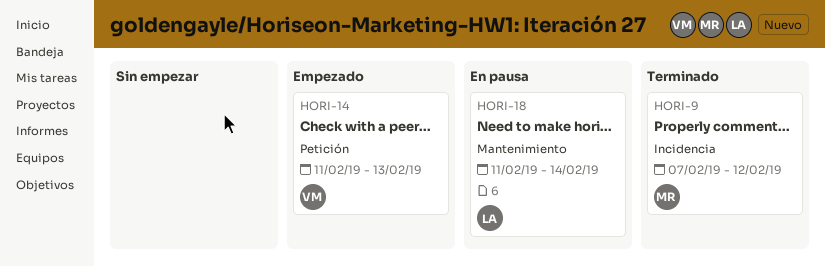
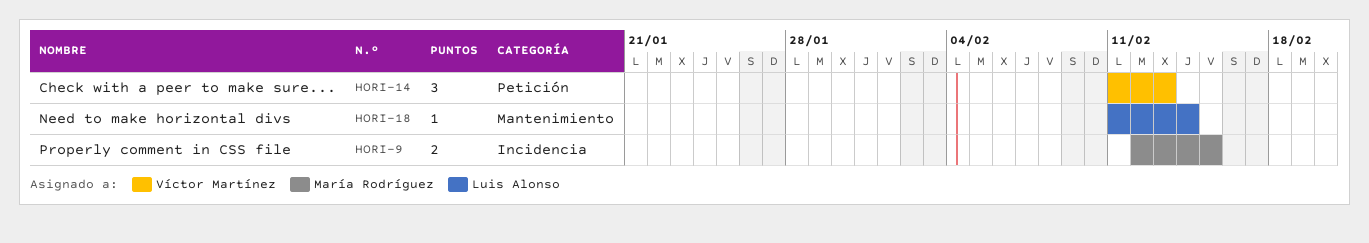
HORI-9, start: Feb 7 -> Feb 12
HORI-9, due: Feb 12 -> Feb 15

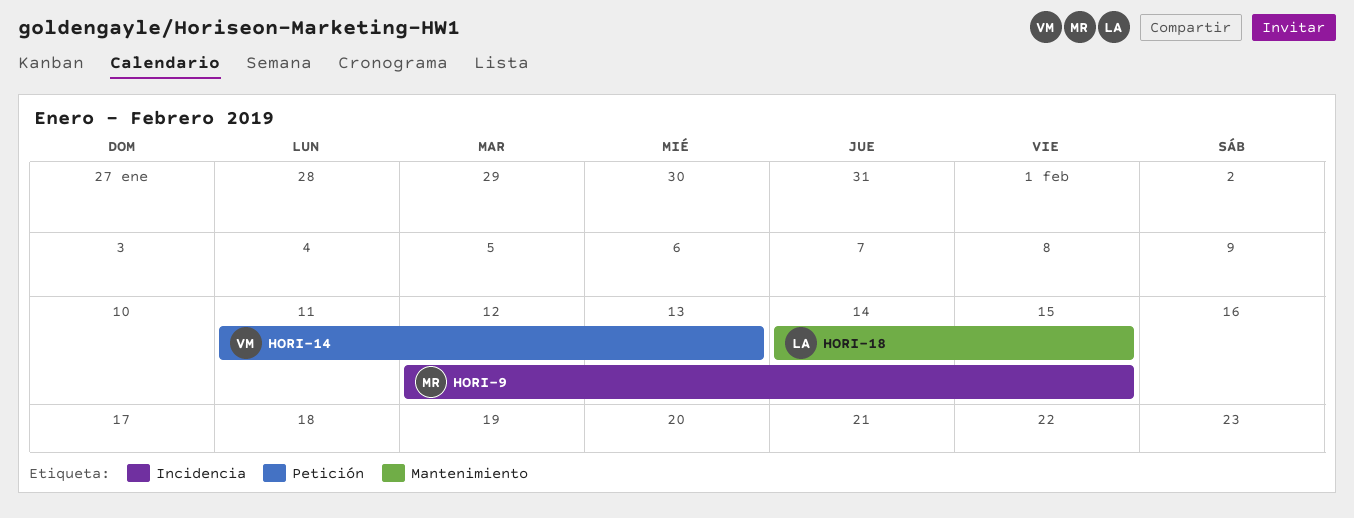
HORI-18, start: Feb 11 -> Feb 14
HORI-18, due: Feb 14 -> Feb 15

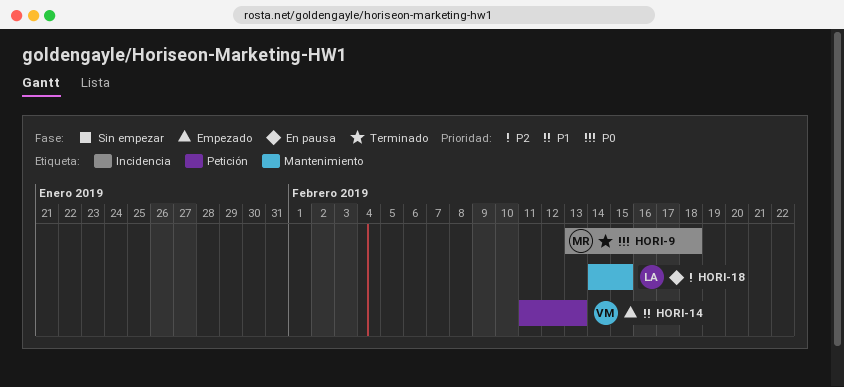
HORI-9, start: Feb 12 -> Feb 13
HORI-9, due: Feb 15 -> Feb 18

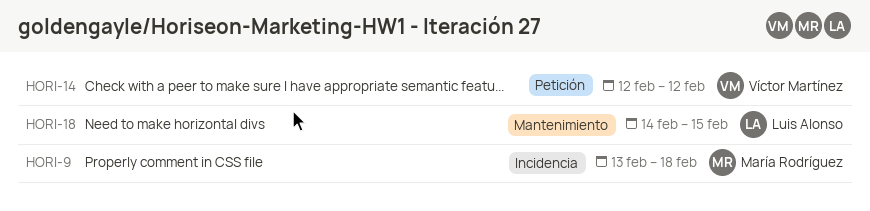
HORI-14, start: Feb 11 -> Feb 12
HORI-14, due: Feb 13 -> Feb 12

